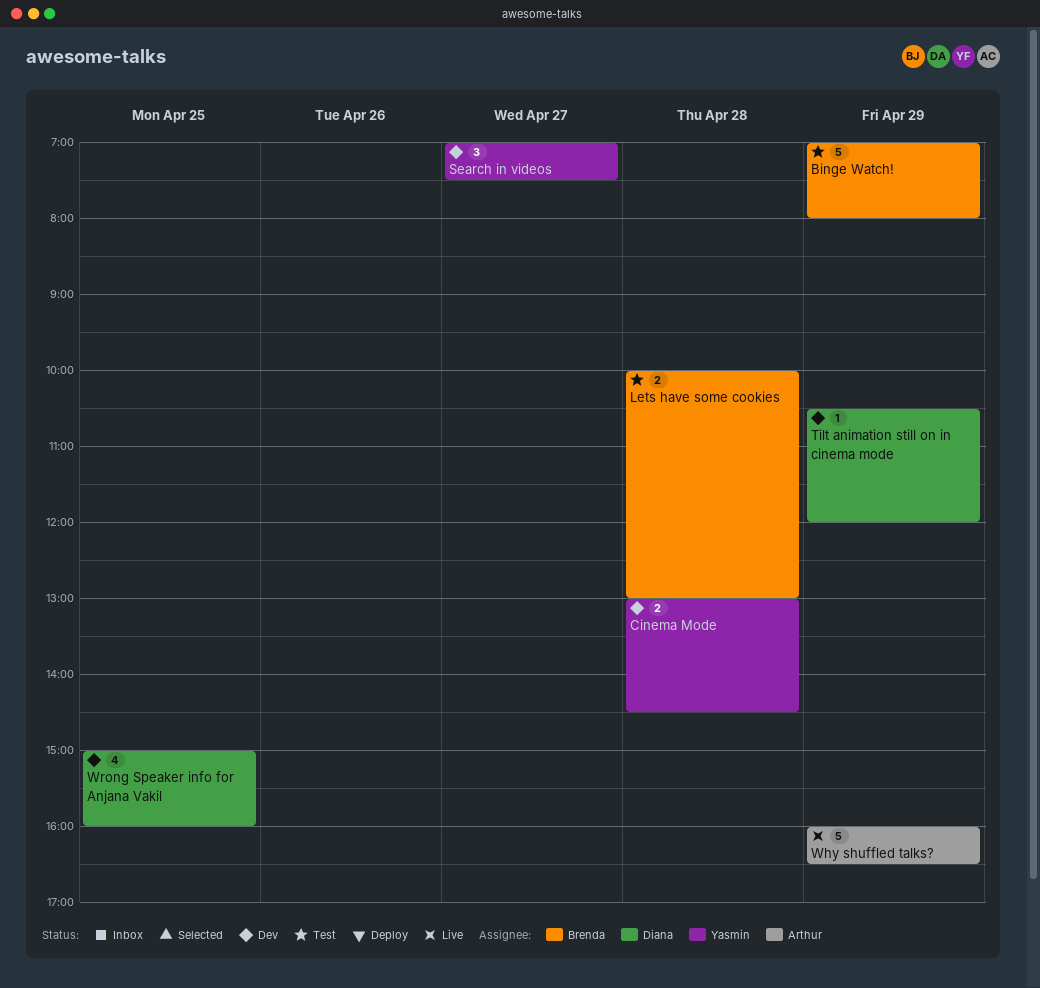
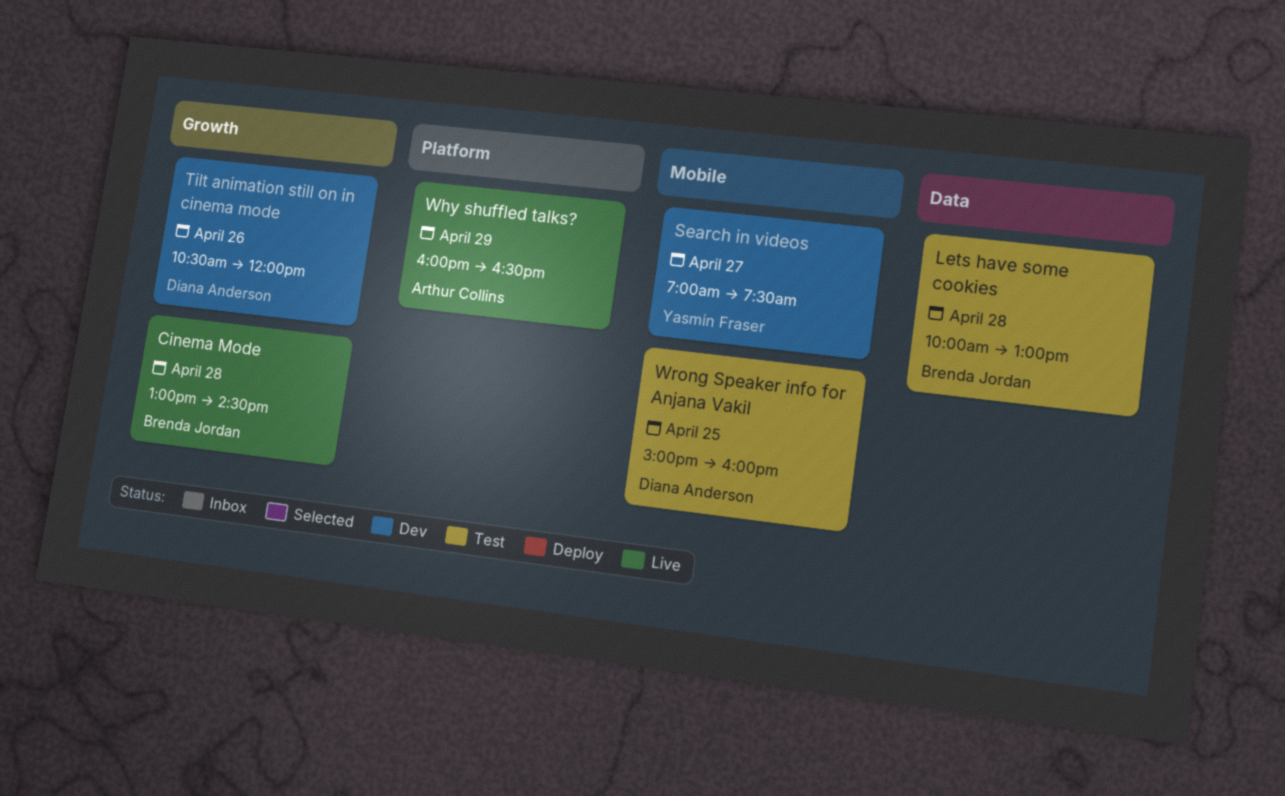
Binge Watch!: present -> none
Cinema Mode, status: Dev -> Live
Cinema Mode, owner: Yasmin Fraser -> Brenda Jordan
Tilt animation still on in cinema mode, day: Apr 29 -> Apr 26
Wrong Speaker info for Anjana Vakil, status: Dev -> Test

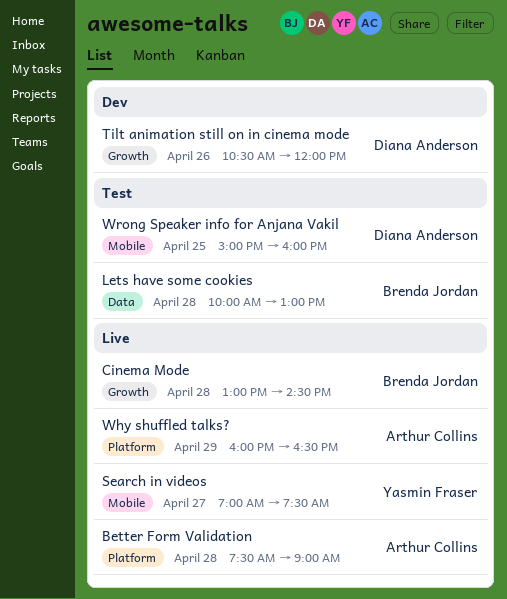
Better Form Validation: none -> present
Search in videos, status: Dev -> Live

